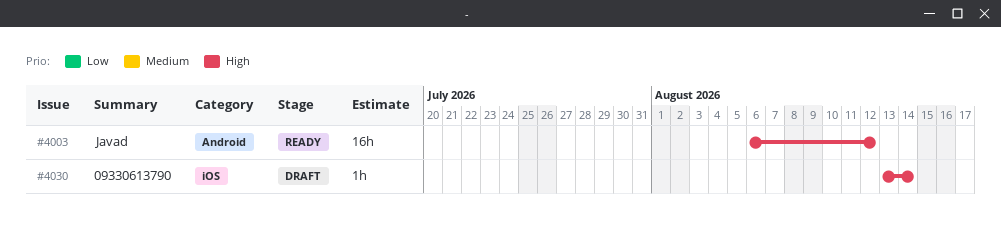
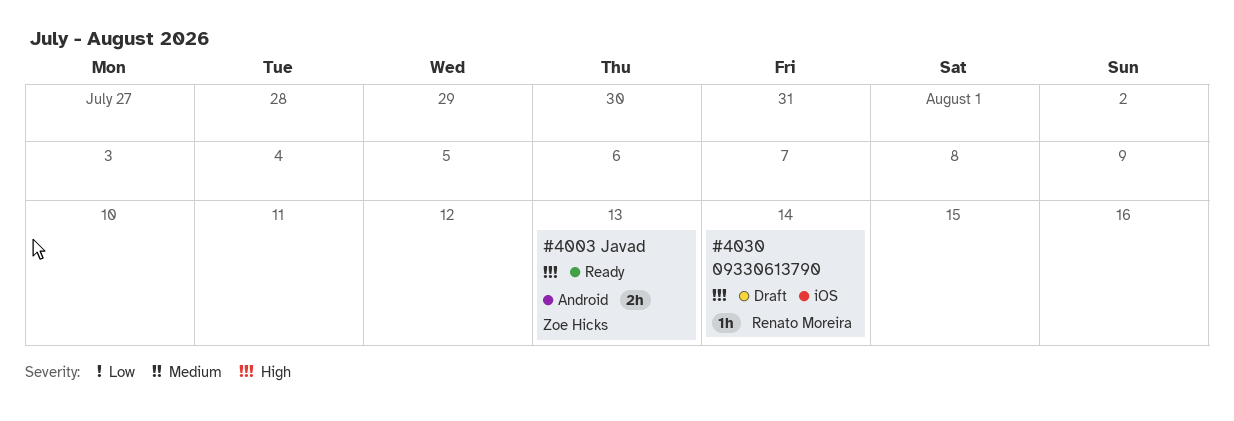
#4003, estimate: 16h -> 2h
#4003, due: Aug 12 -> Aug 13

